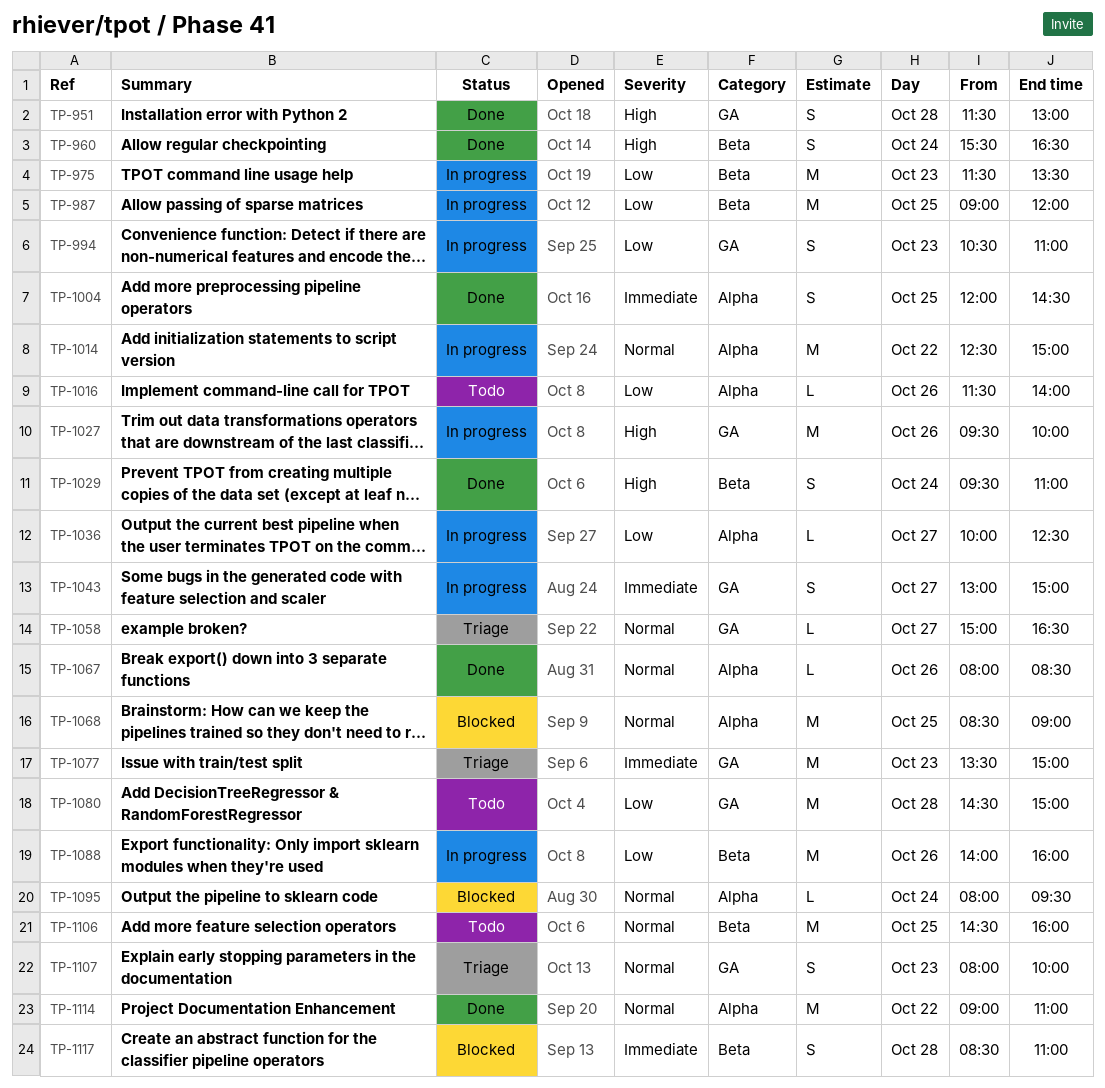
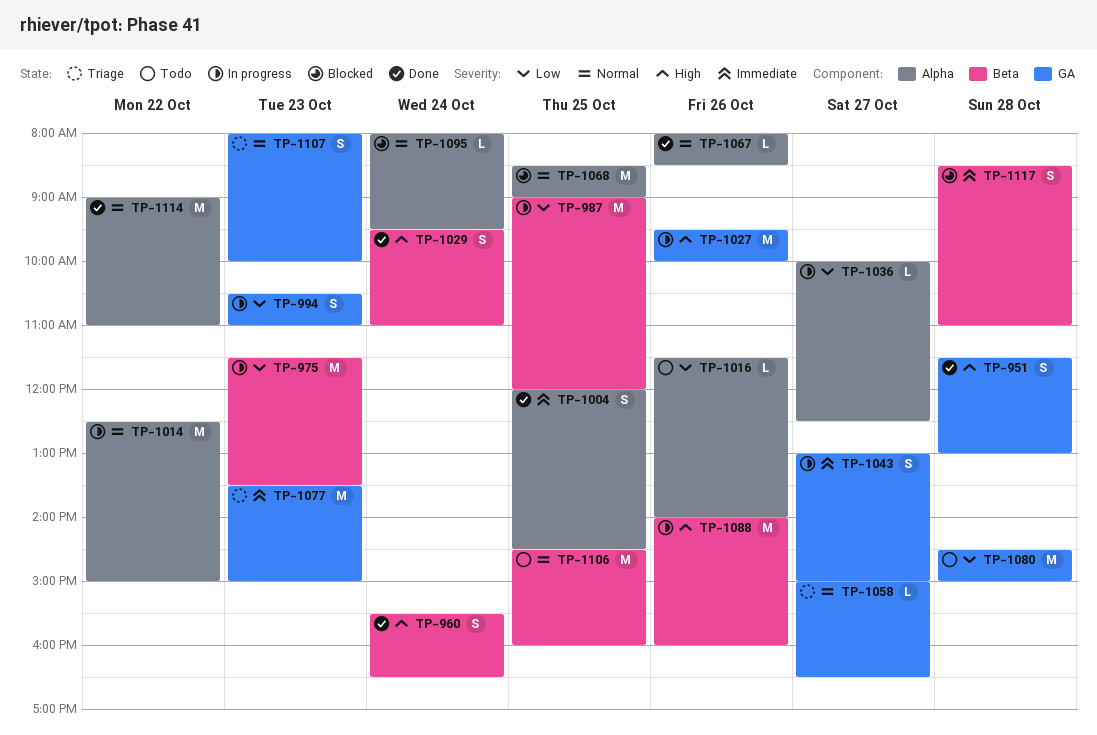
TP-1088, priority: Low -> High

